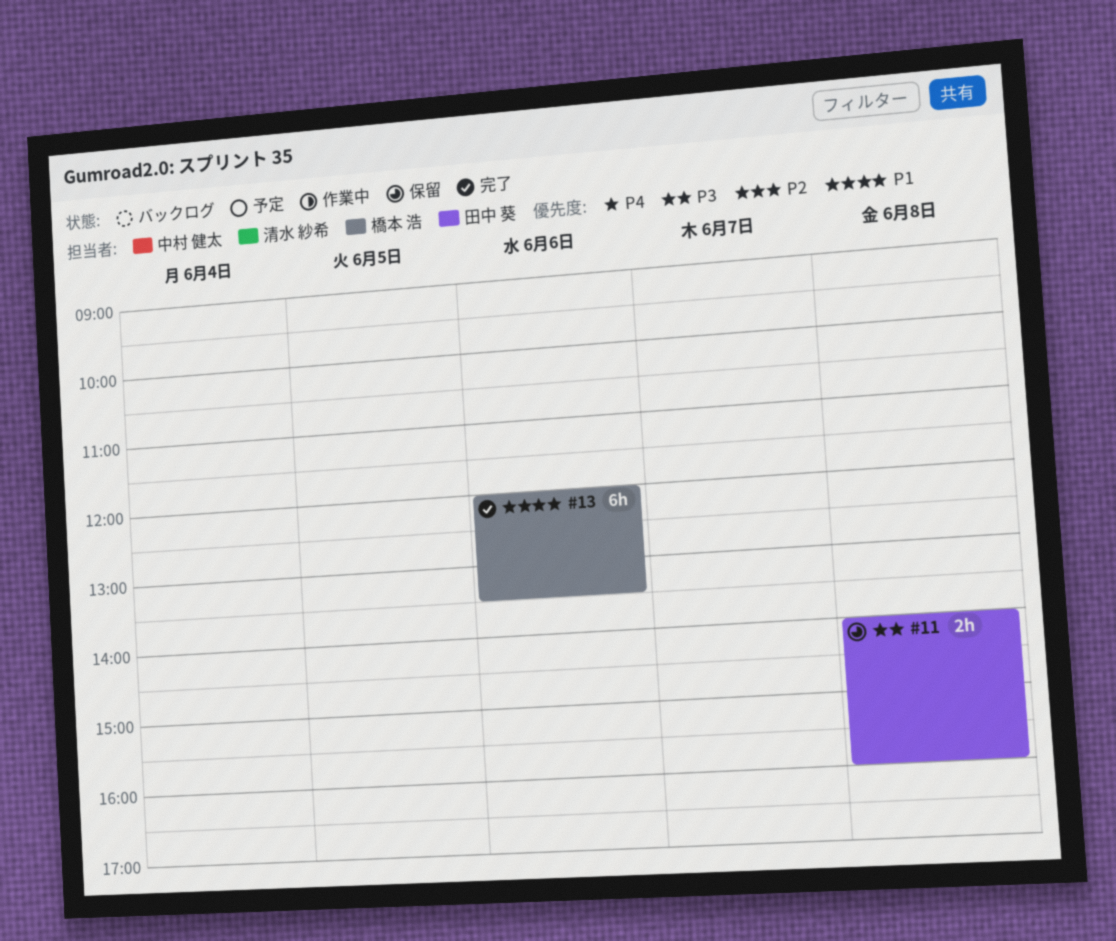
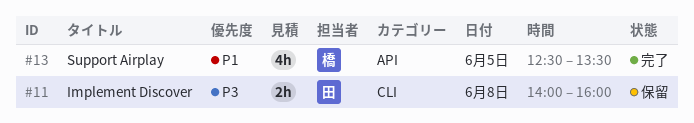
#13, estimate: 6h -> 4h
#13, day: Jun 6 -> Jun 5
#13, begins: 12:00 -> 12:30

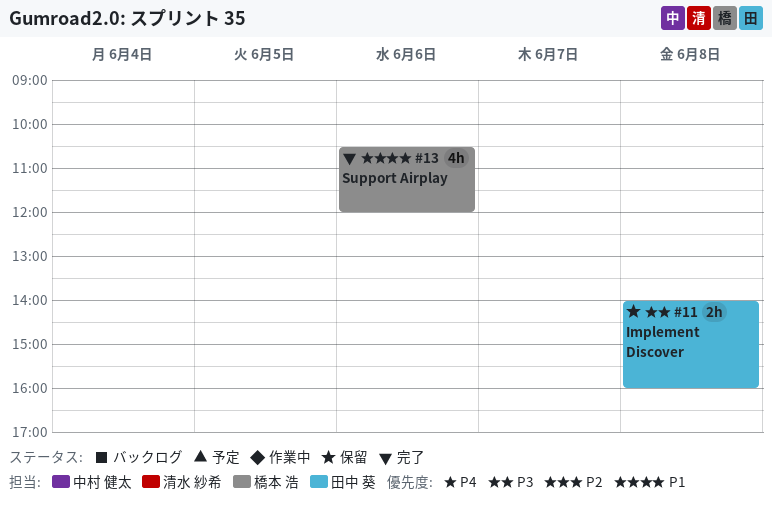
#13, day: Jun 5 -> Jun 6
#13, begins: 12:30 -> 10:30
#13, ends: 13:30 -> 12:00

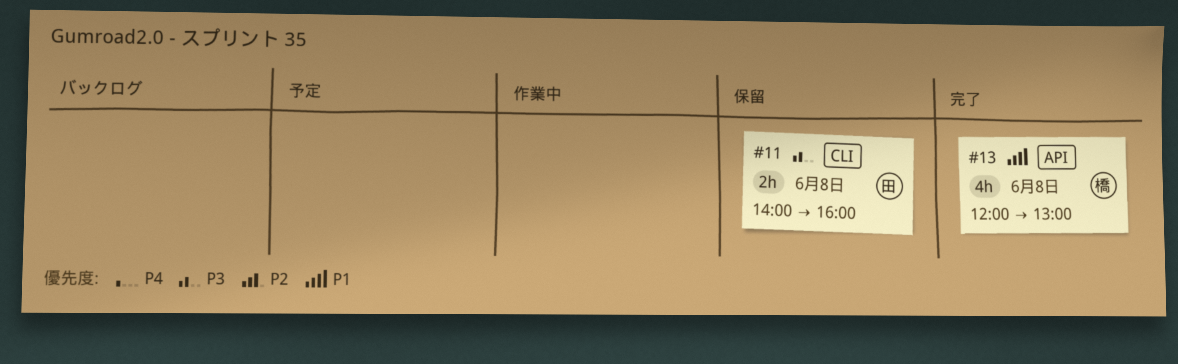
#13, day: Jun 6 -> Jun 8
#13, begins: 10:30 -> 12:00
#13, ends: 12:00 -> 13:00

